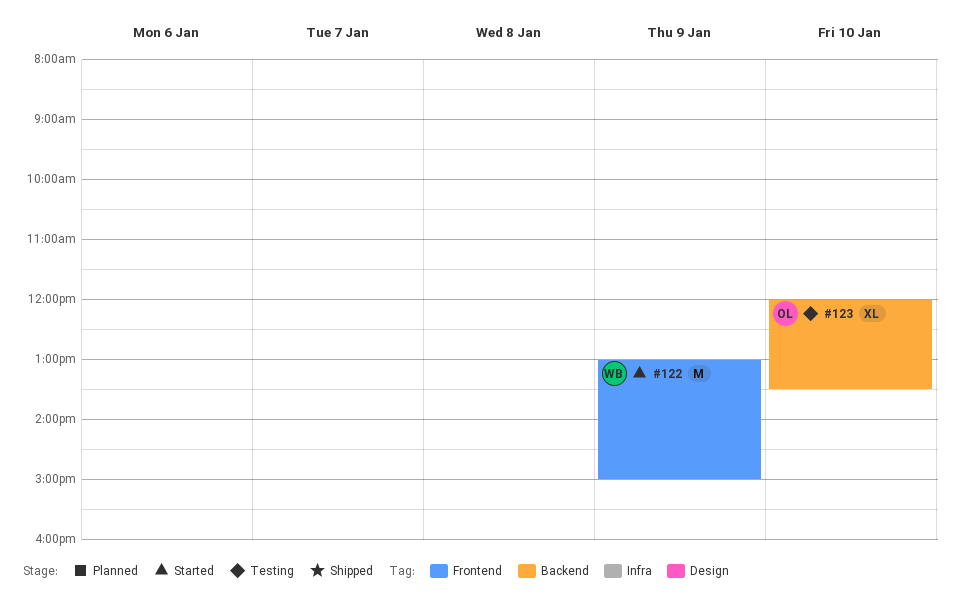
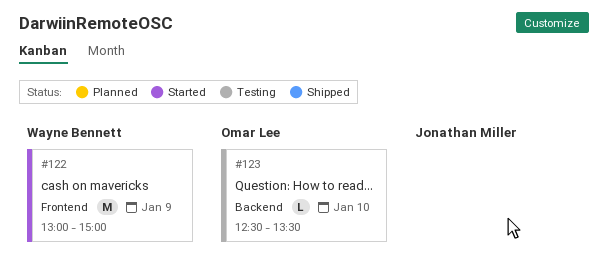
#123, estimate: XL -> L
#123, begins: 12:00 -> 12:30

